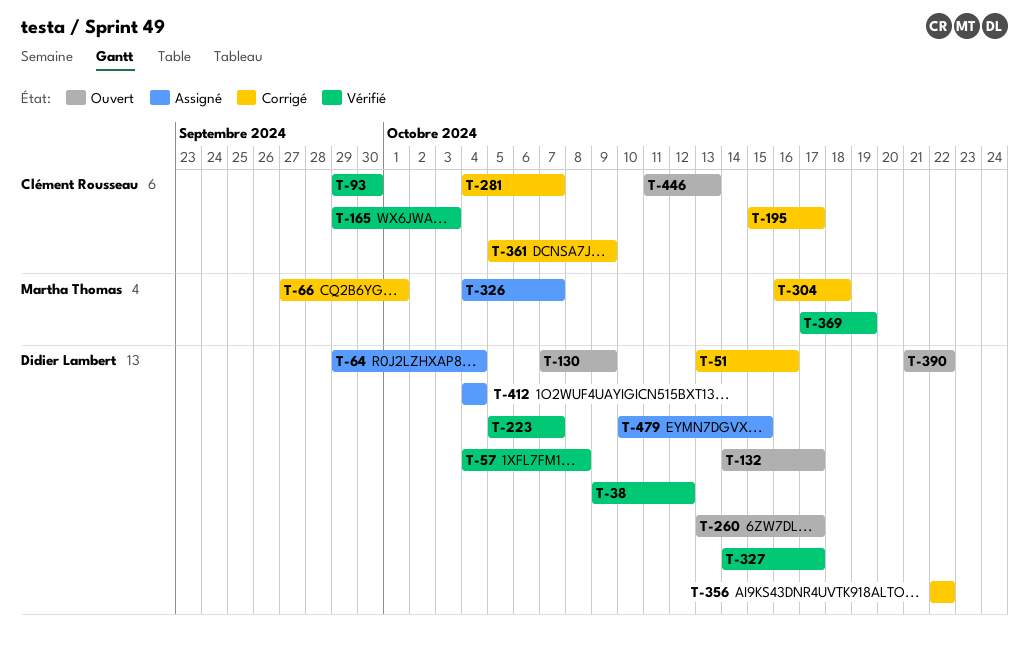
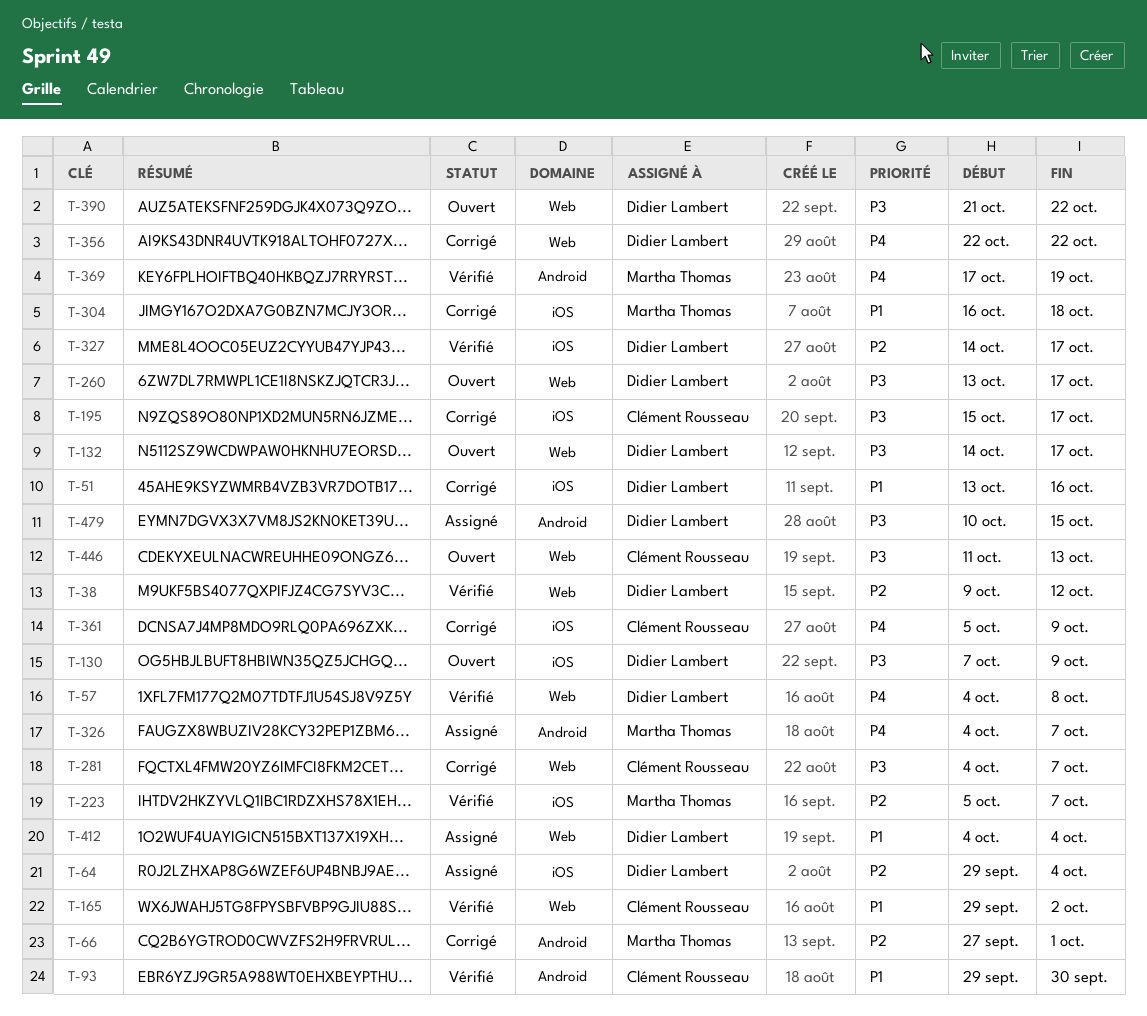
T-165, due: Oct 3 -> Oct 2
T-223, owner: Didier Lambert -> Martha Thomas

